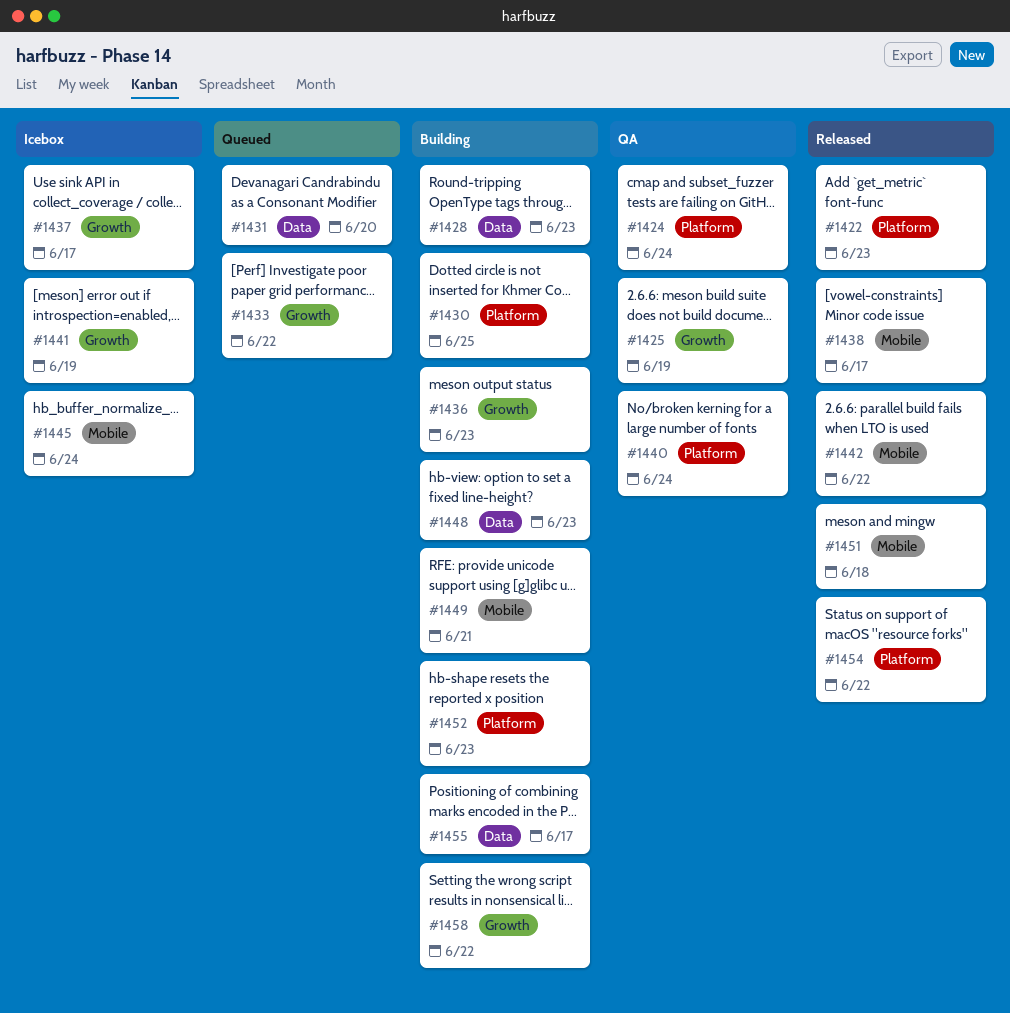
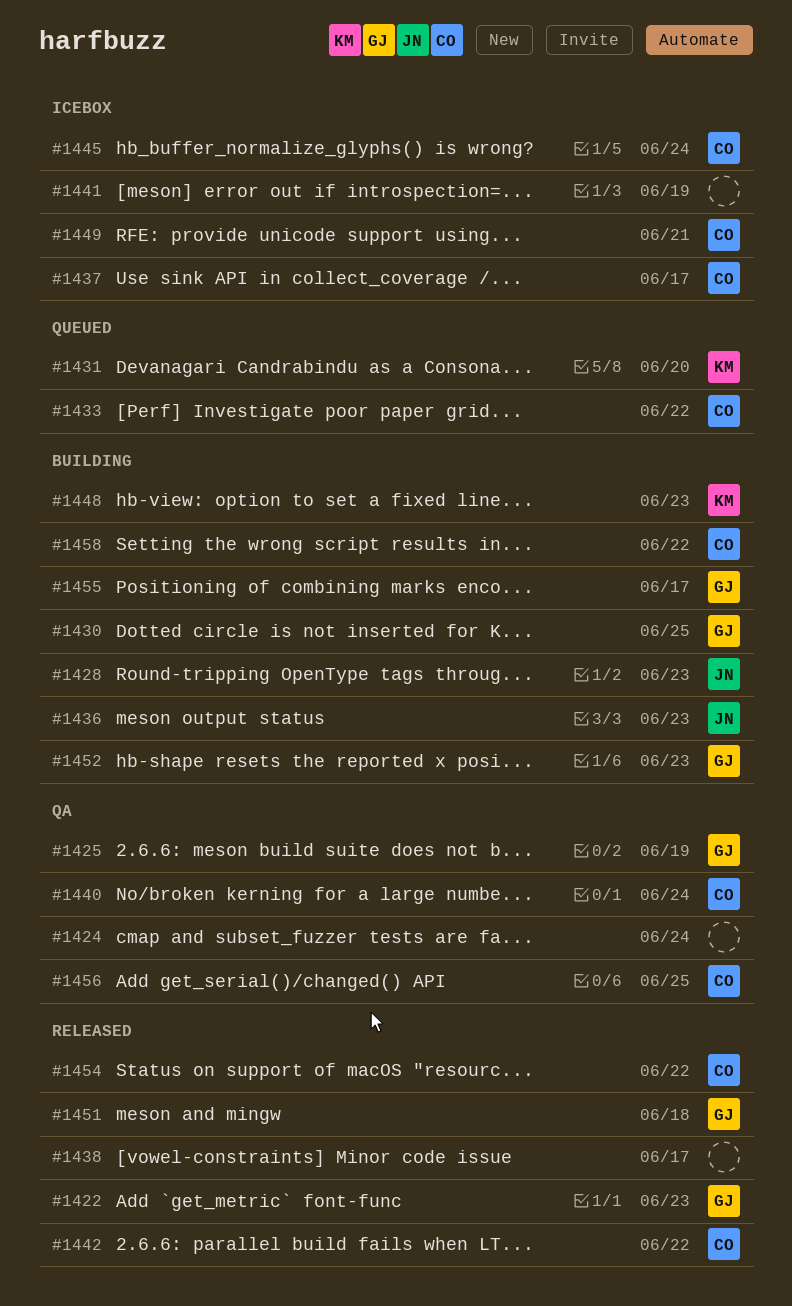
#1449, status: Building -> Icebox
#1456: none -> present

